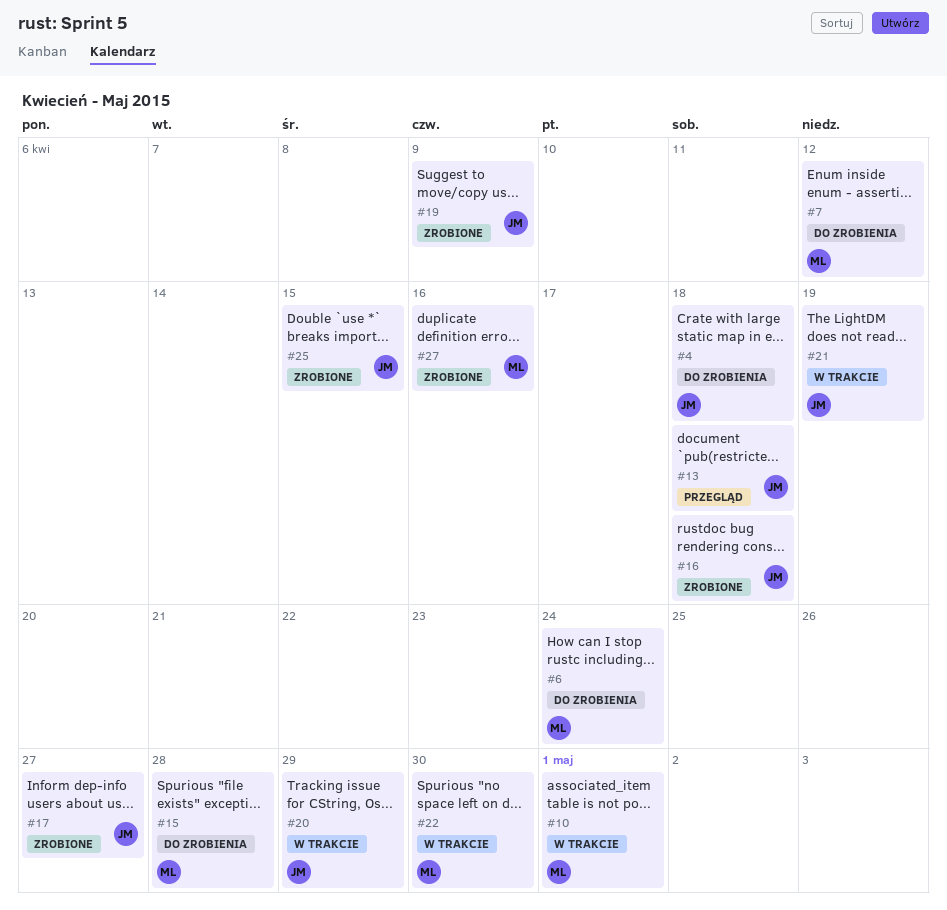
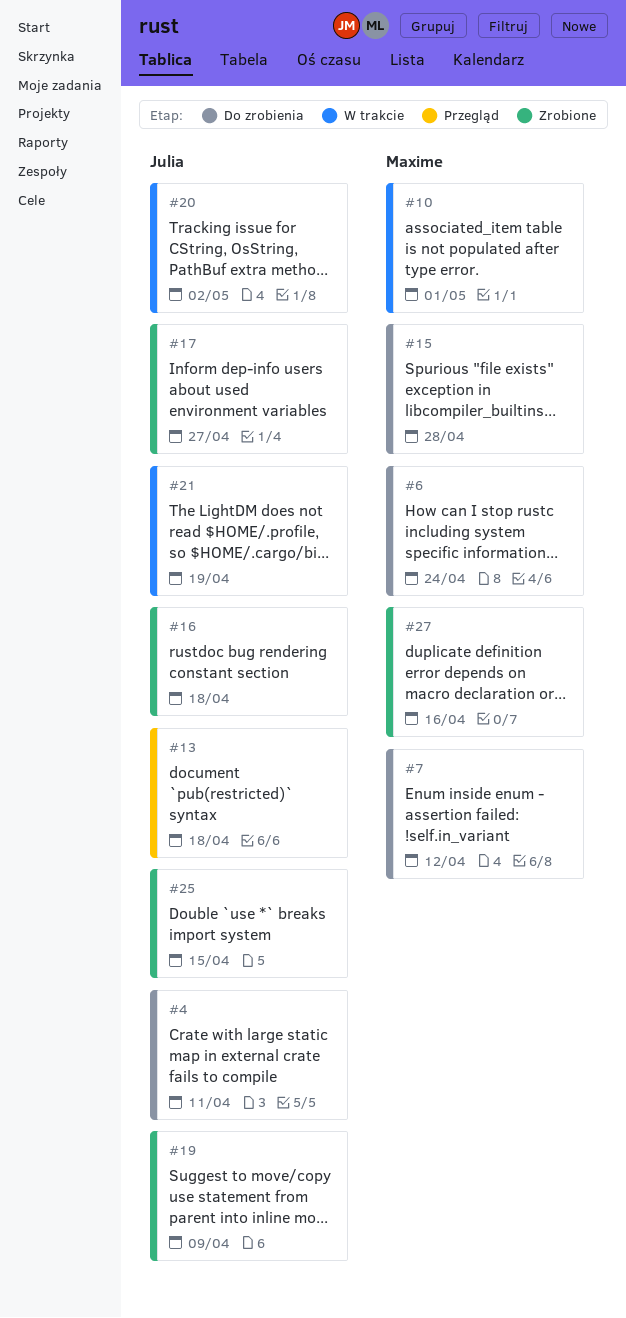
#4, due: Apr 18 -> Apr 11
#20, due: Apr 29 -> May 2
#22: present -> none

